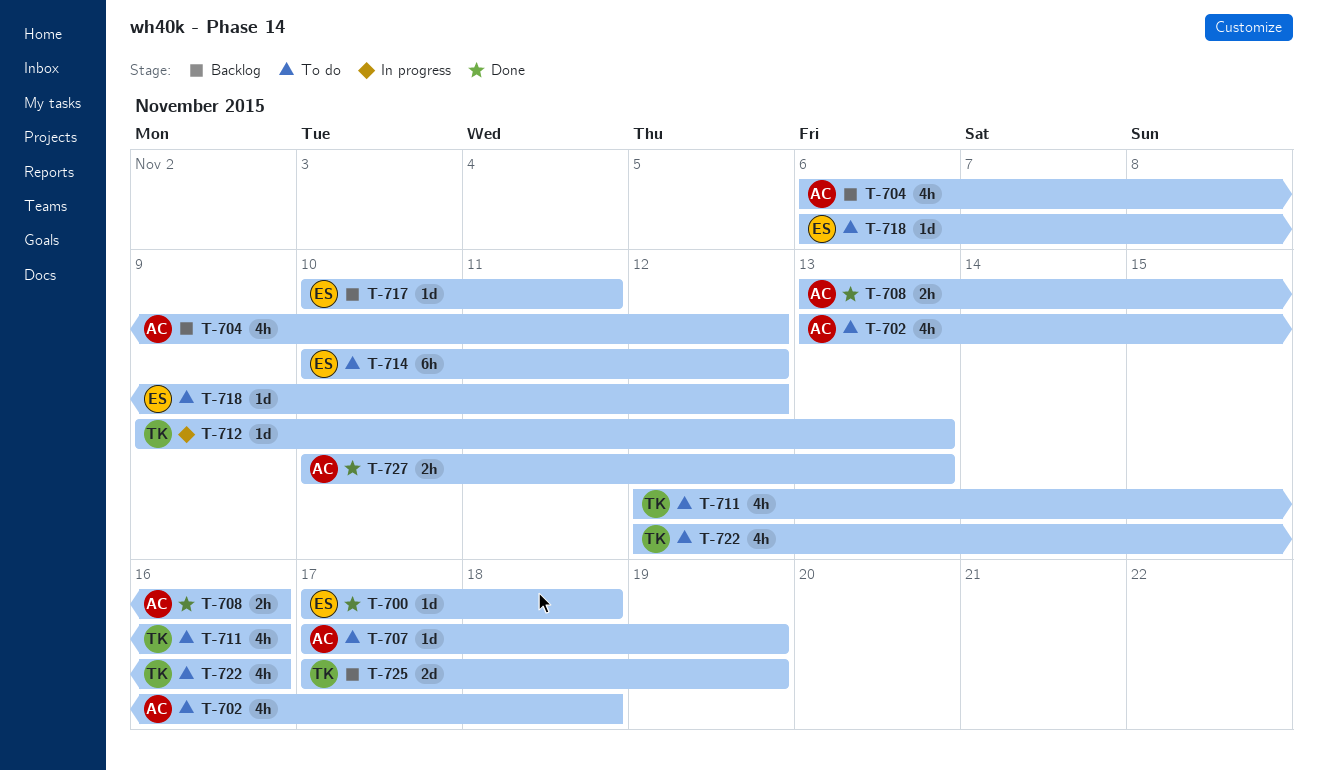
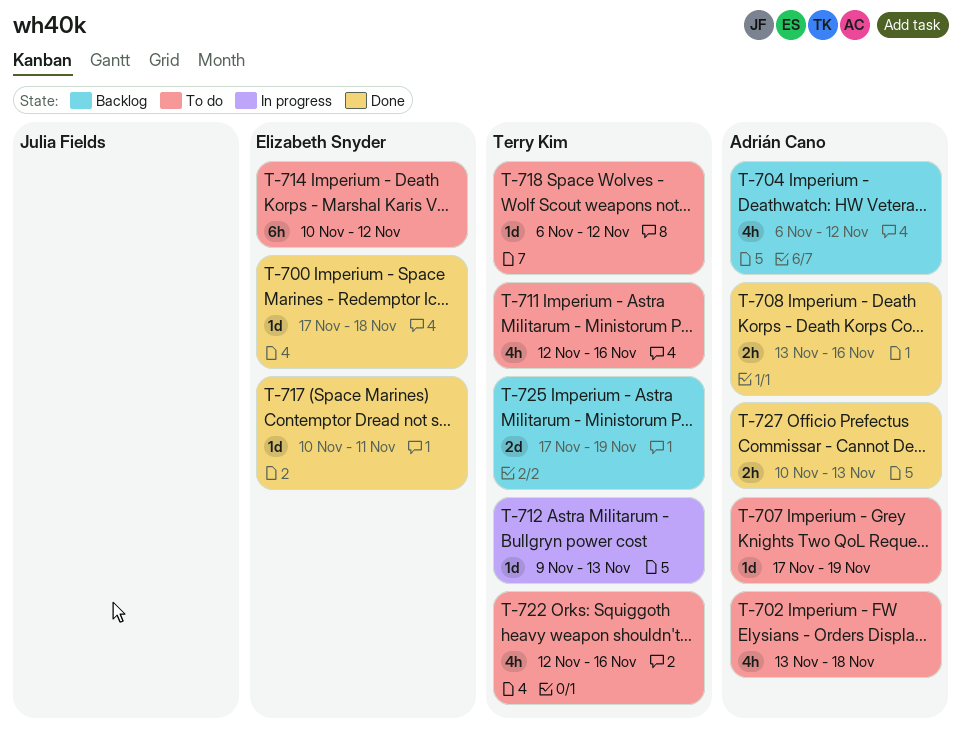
T-717, status: Backlog -> Done
T-718, owner: Elizabeth Snyder -> Terry Kim

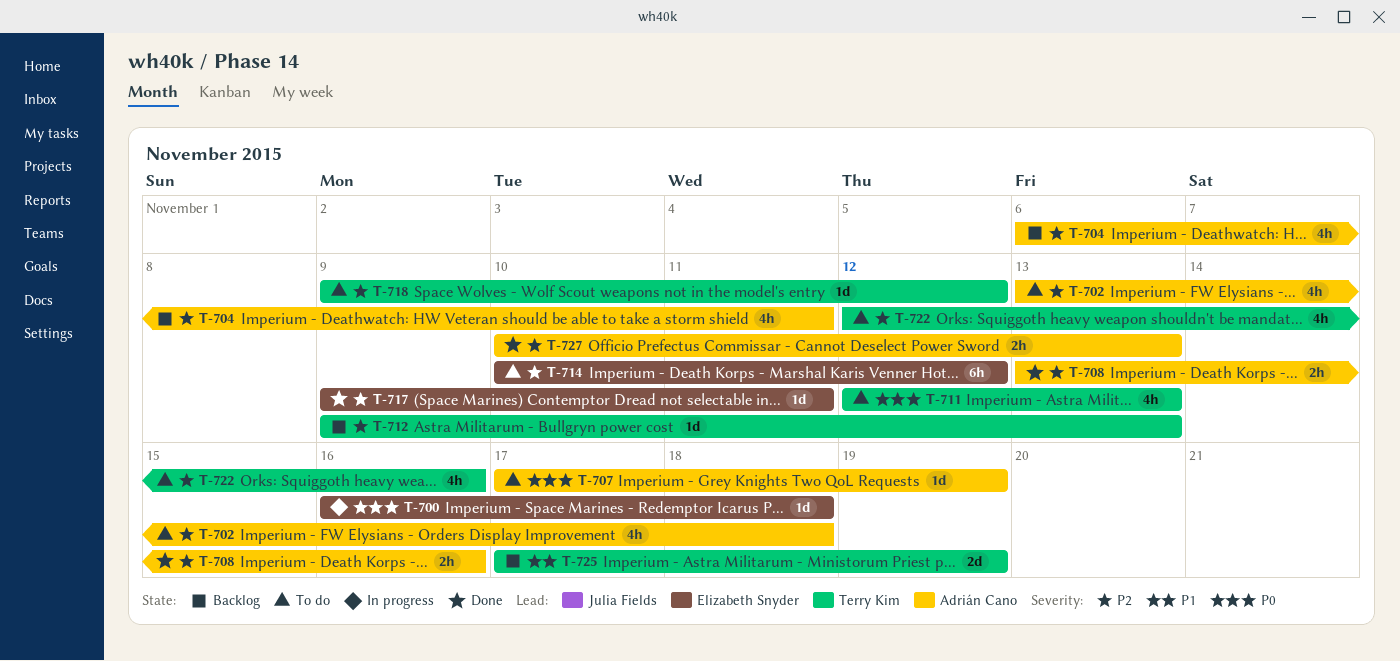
T-700, status: Done -> In progress
T-700, start: Nov 17 -> Nov 16
T-704, due: Nov 12 -> Nov 11
T-711, due: Nov 16 -> Nov 13
T-712, status: In progress -> Backlog
T-717, start: Nov 10 -> Nov 9
T-718, start: Nov 6 -> Nov 9

